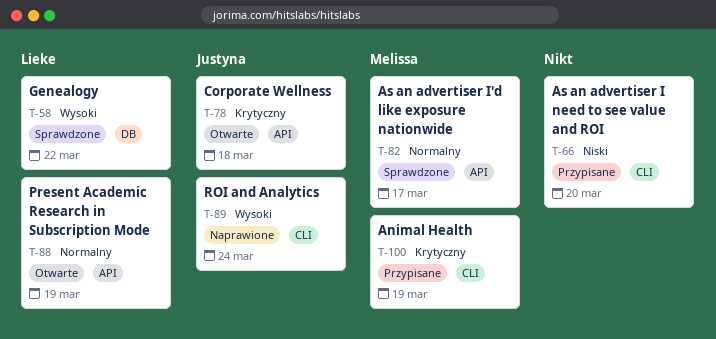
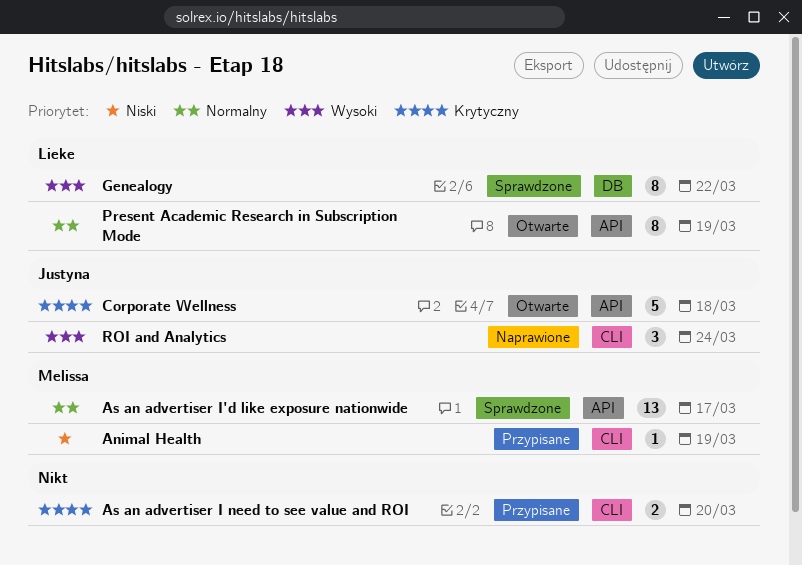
Animal Health, priority: Krytyczny -> Niski
As an advertiser I need to see value and ROI, priority: Niski -> Krytyczny

